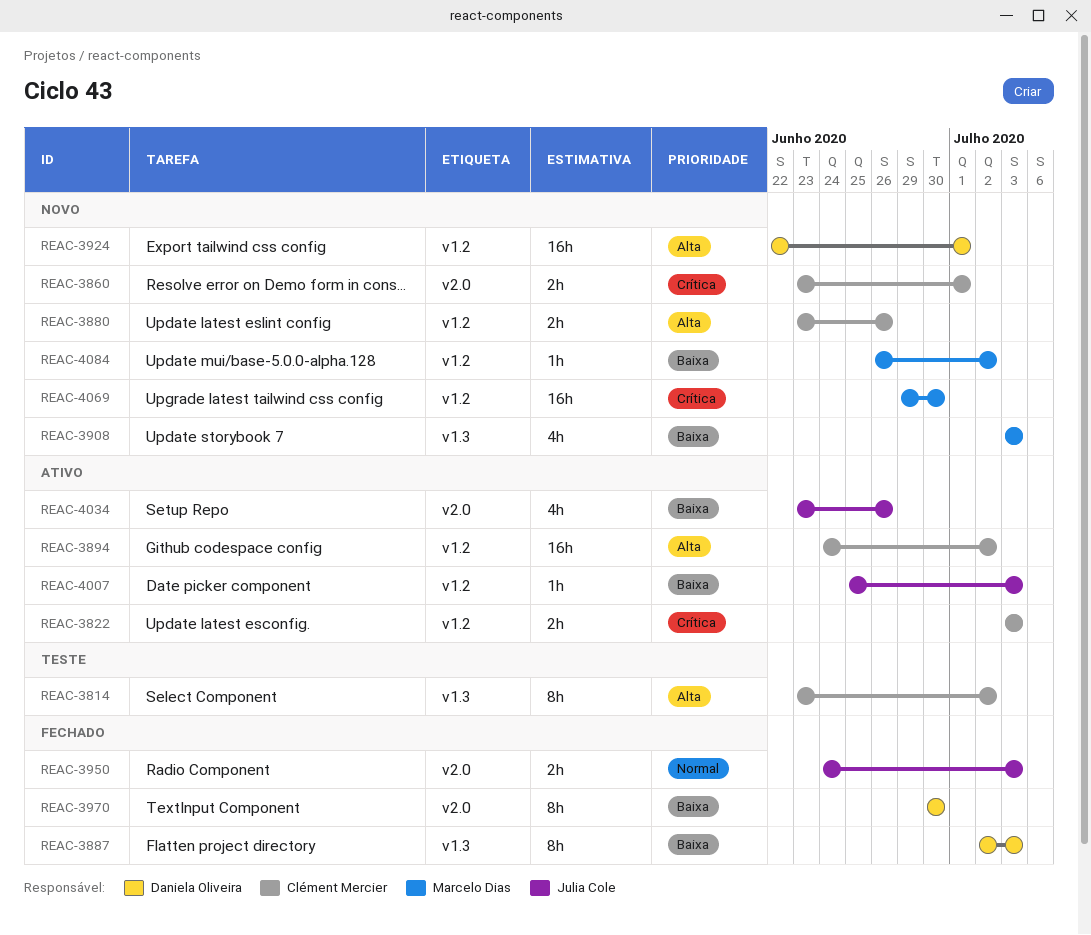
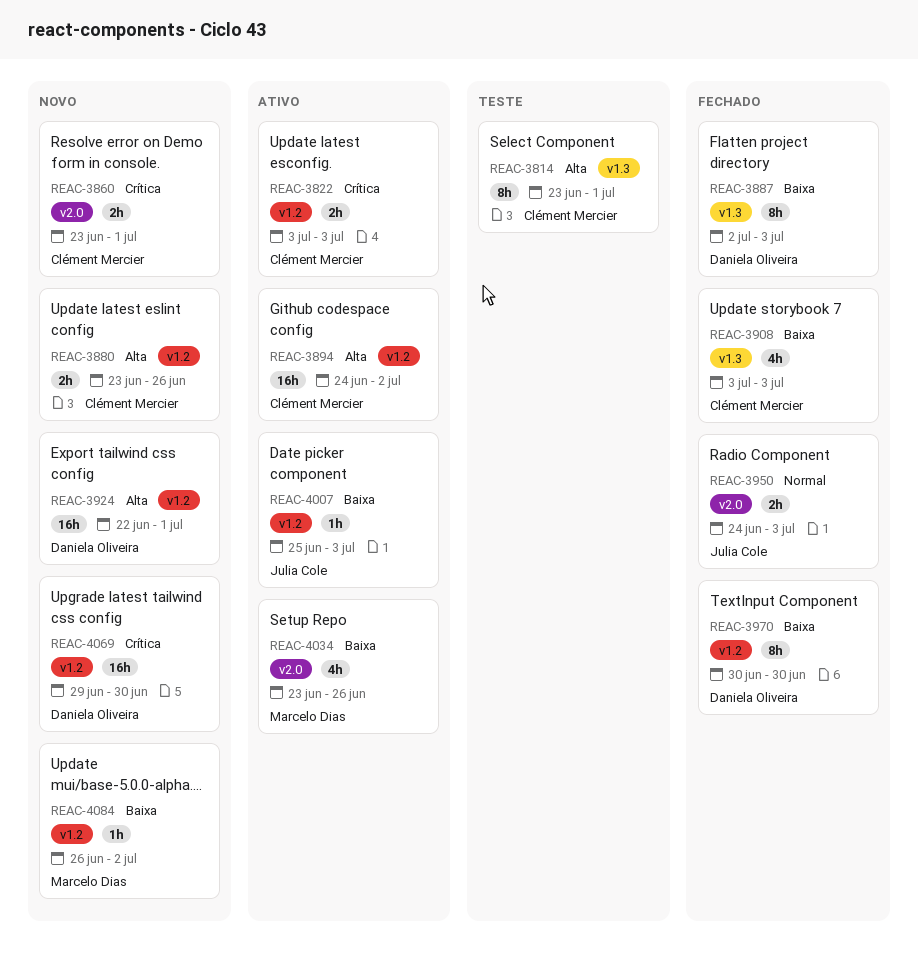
REAC-3814, due: Jul 2 -> Jul 1
REAC-3908, status: Novo -> Fechado
REAC-3908, owner: Marcelo Dias -> Clément Mercier
REAC-3970, label: v2.0 -> v1.2
REAC-4034, owner: Julia Cole -> Marcelo Dias
REAC-4069, owner: Marcelo Dias -> Daniela Oliveira

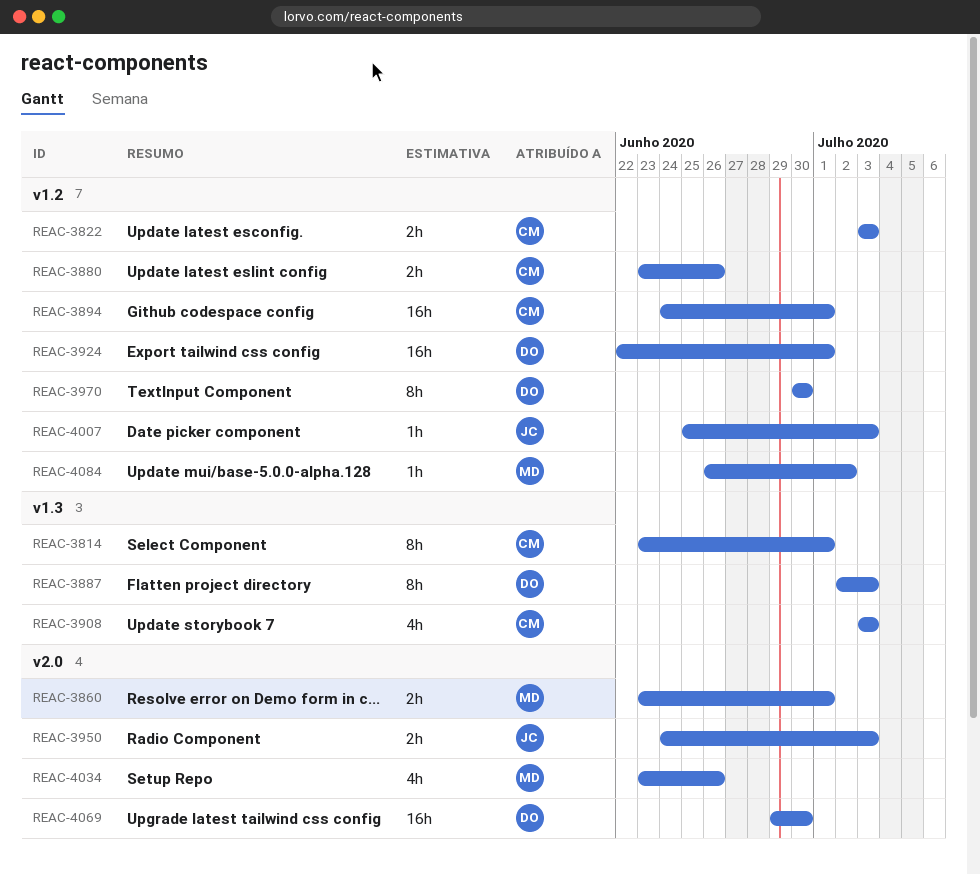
REAC-3860, owner: Clément Mercier -> Marcelo Dias
REAC-3894, due: Jul 2 -> Jul 1
REAC-4069, label: v1.2 -> v2.0

